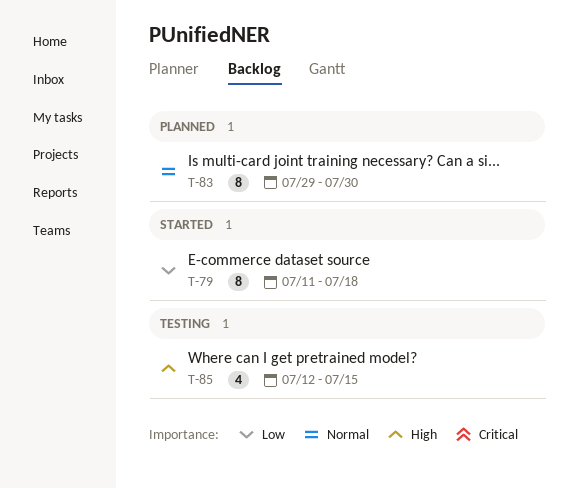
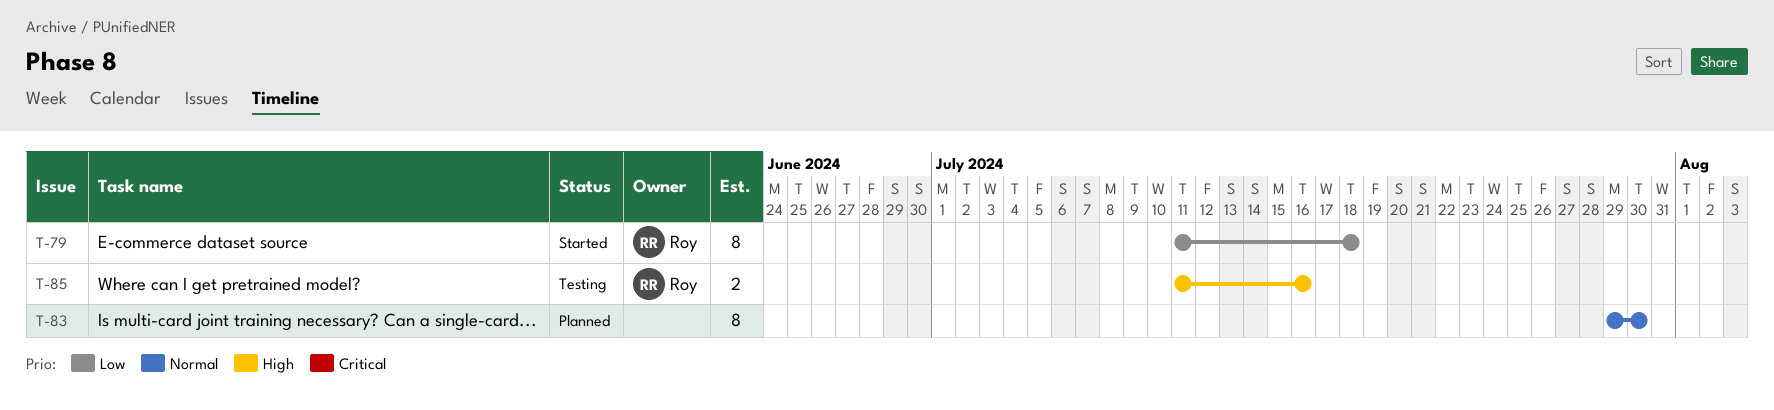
T-85, estimate: 4 -> 2
T-85, start: Jul 12 -> Jul 11
T-85, due: Jul 15 -> Jul 16

